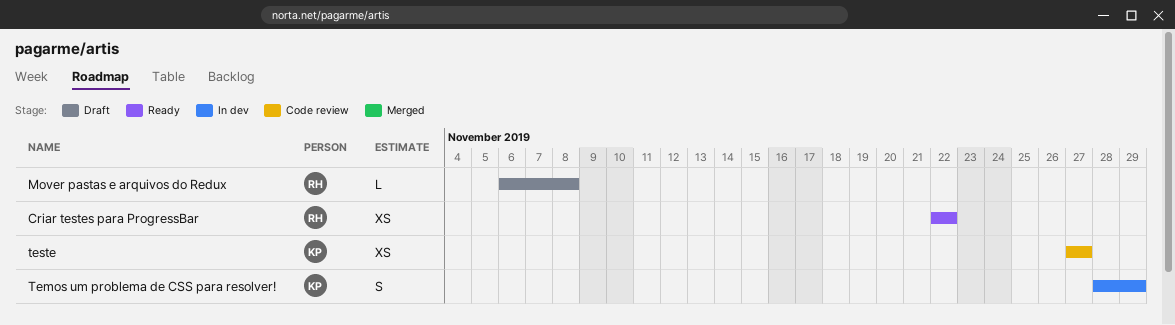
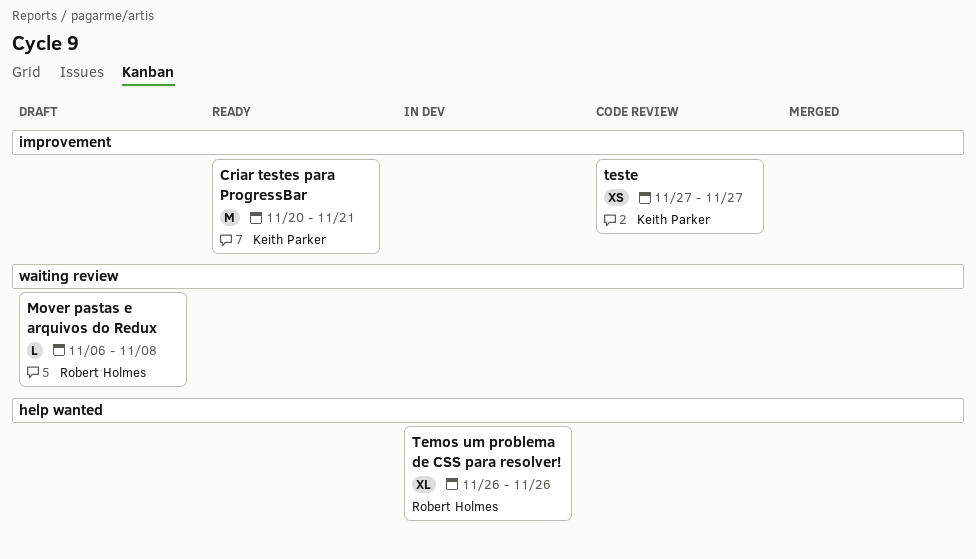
Criar testes para ProgressBar, owner: Robert Holmes -> Keith Parker
Criar testes para ProgressBar, estimate: XS -> M
Criar testes para ProgressBar, start: Nov 22 -> Nov 20
Criar testes para ProgressBar, due: Nov 22 -> Nov 21
Temos um problema de CSS para resolver!, owner: Keith Parker -> Robert Holmes
Temos um problema de CSS para resolver!, estimate: S -> XL
Temos um problema de CSS para resolver!, start: Nov 28 -> Nov 26
Temos um problema de CSS para resolver!, due: Nov 29 -> Nov 26

